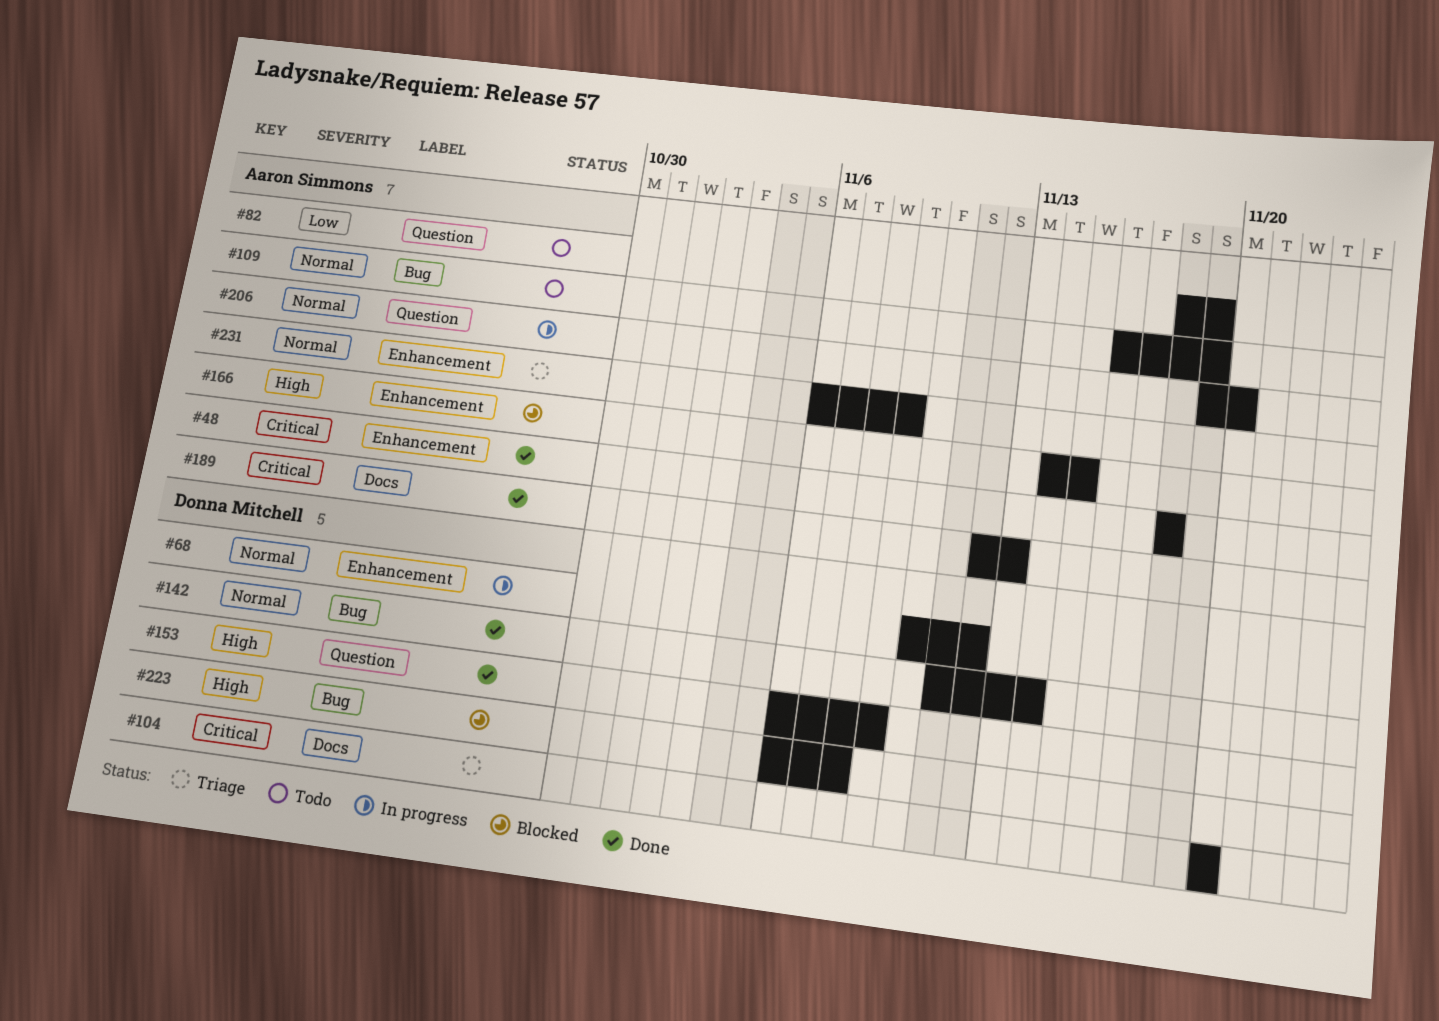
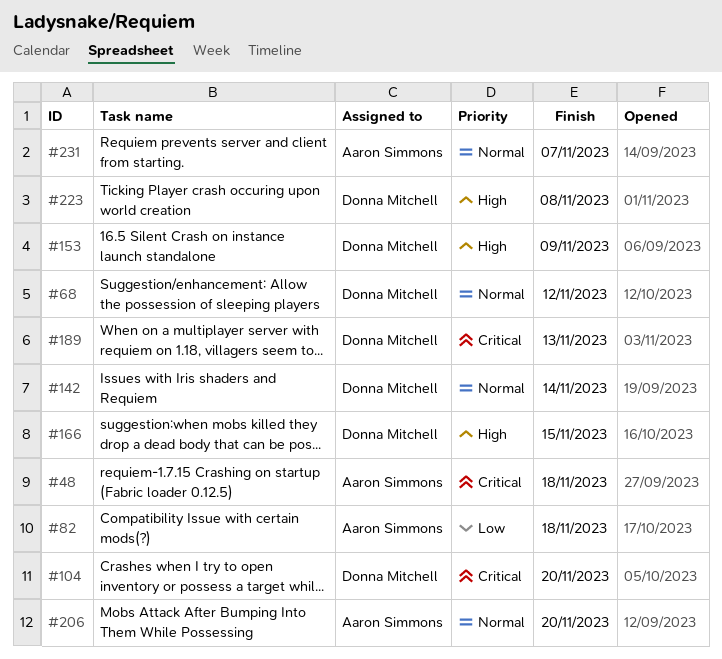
#82, due: Nov 19 -> Nov 18
#109: present -> none
#166, owner: Aaron Simmons -> Donna Mitchell
#189, owner: Aaron Simmons -> Donna Mitchell
#231, due: Nov 9 -> Nov 7

